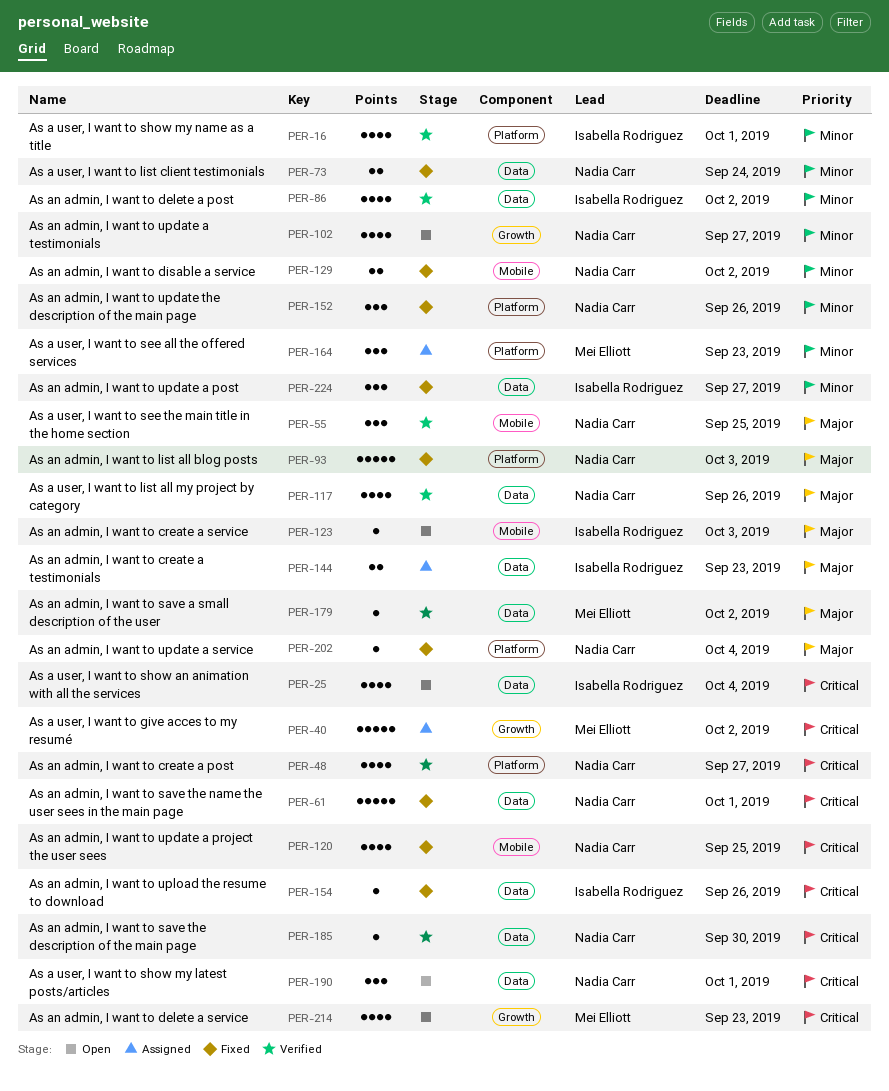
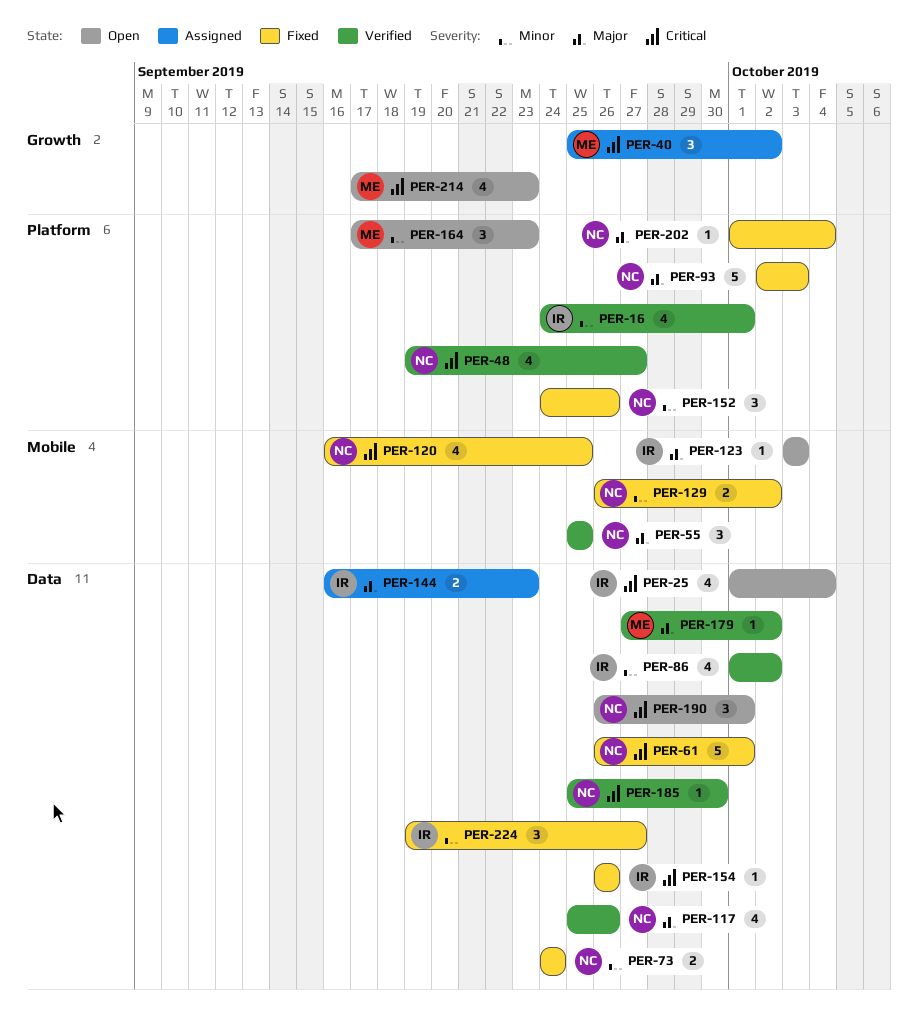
PER-40, estimate: 5 -> 3
PER-102: present -> none
PER-164, status: Assigned -> Open

